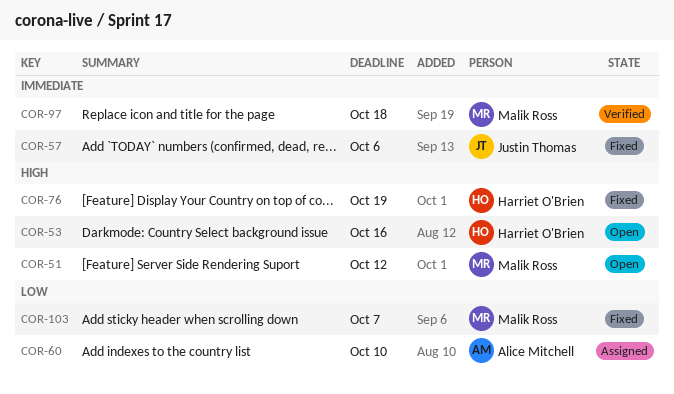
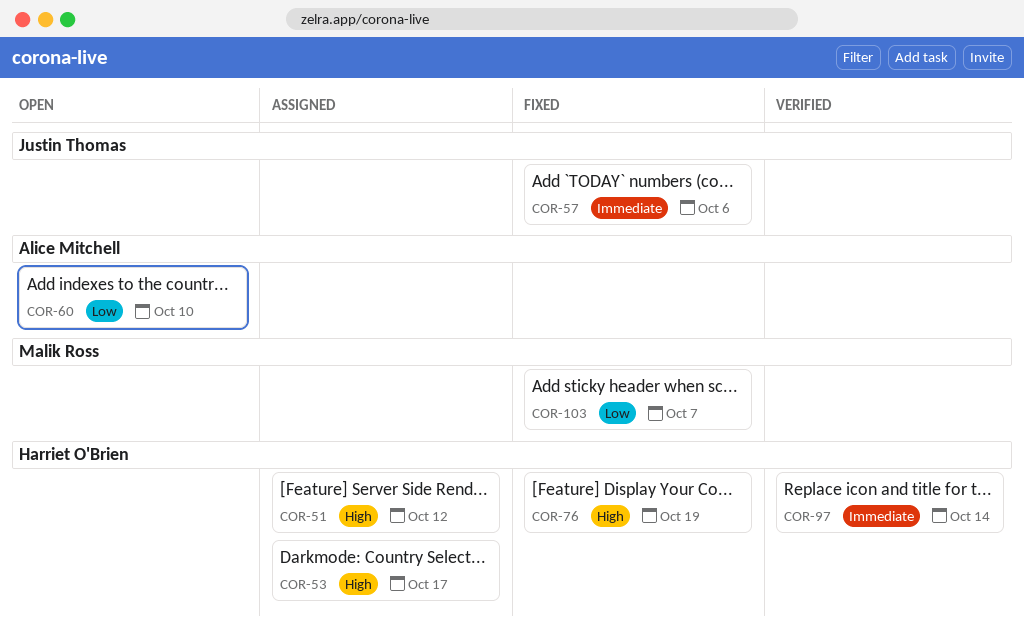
COR-51, status: Open -> Assigned
COR-51, owner: Malik Ross -> Harriet O'Brien
COR-53, status: Open -> Assigned
COR-53, due: Oct 16 -> Oct 17
COR-60, status: Assigned -> Open
COR-97, owner: Malik Ross -> Harriet O'Brien
COR-97, due: Oct 18 -> Oct 14

